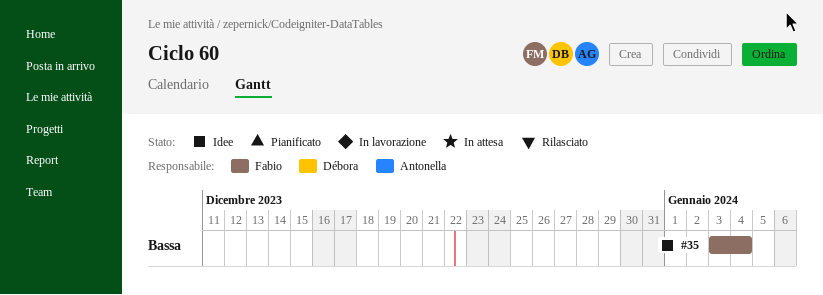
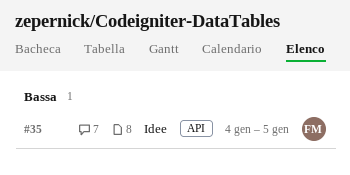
#35, start: Jan 3 -> Jan 4
#35, due: Jan 4 -> Jan 5

